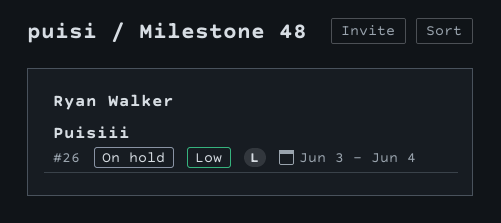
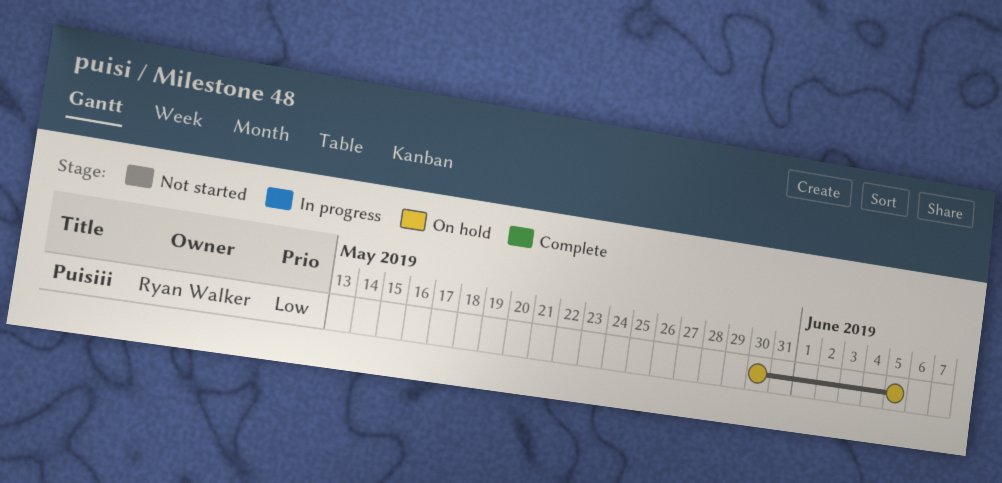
Puisiii, start: Jun 3 -> May 30
Puisiii, due: Jun 4 -> Jun 5

